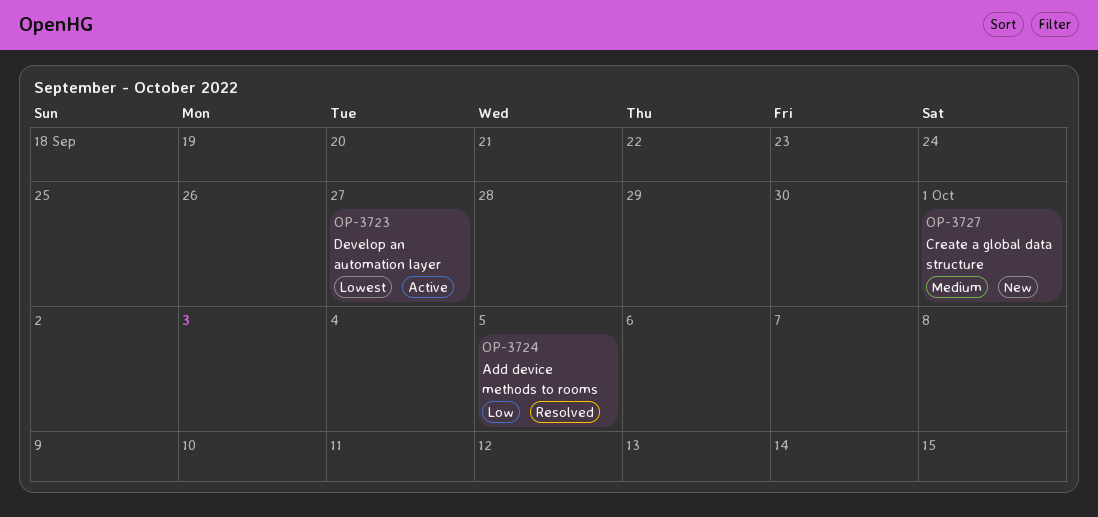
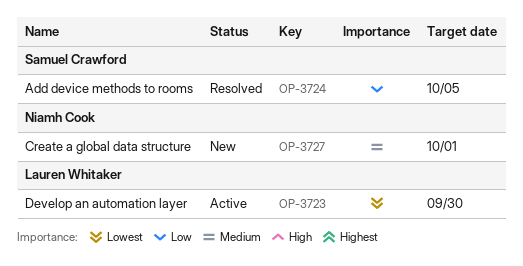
OP-3723, due: Sep 27 -> Sep 30

